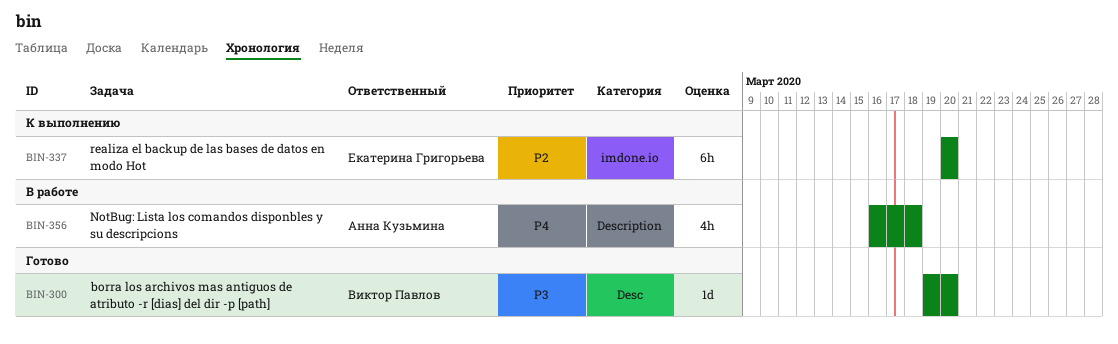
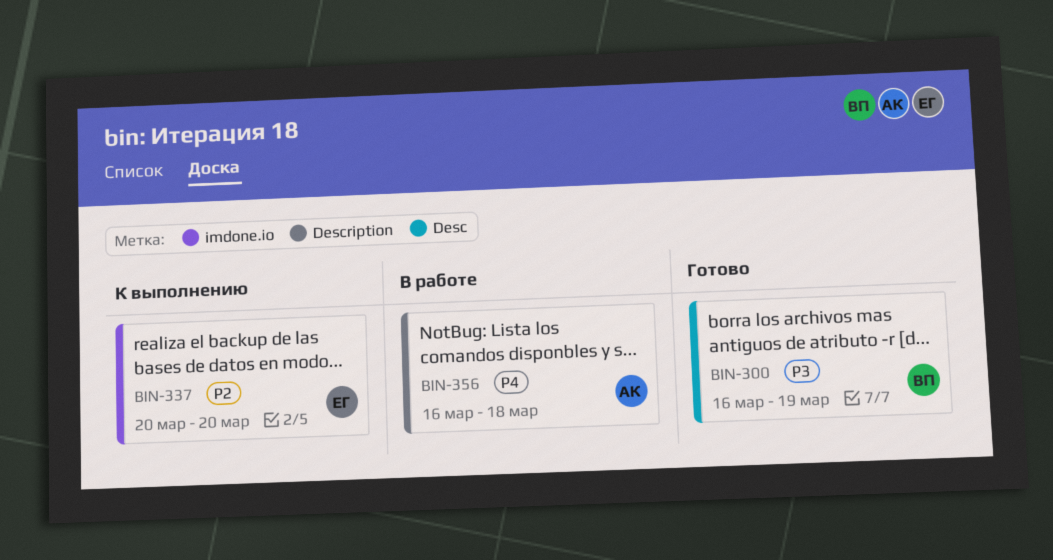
BIN-300, start: Mar 19 -> Mar 16
BIN-300, due: Mar 20 -> Mar 19

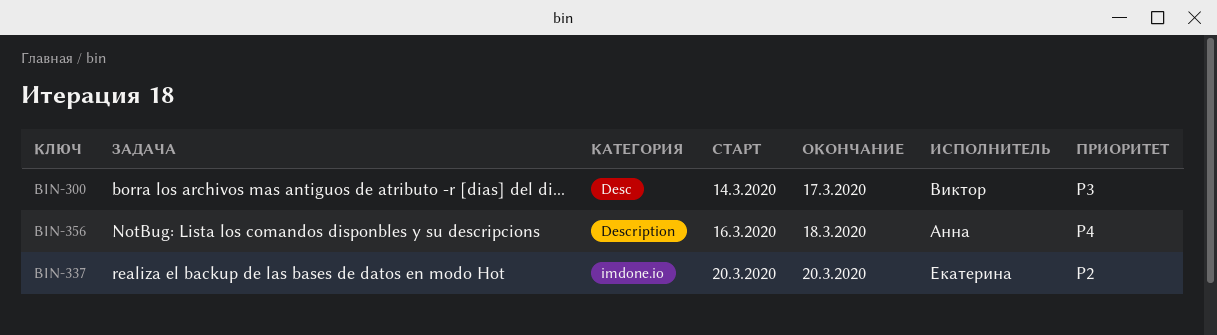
BIN-300, start: Mar 16 -> Mar 14
BIN-300, due: Mar 19 -> Mar 17

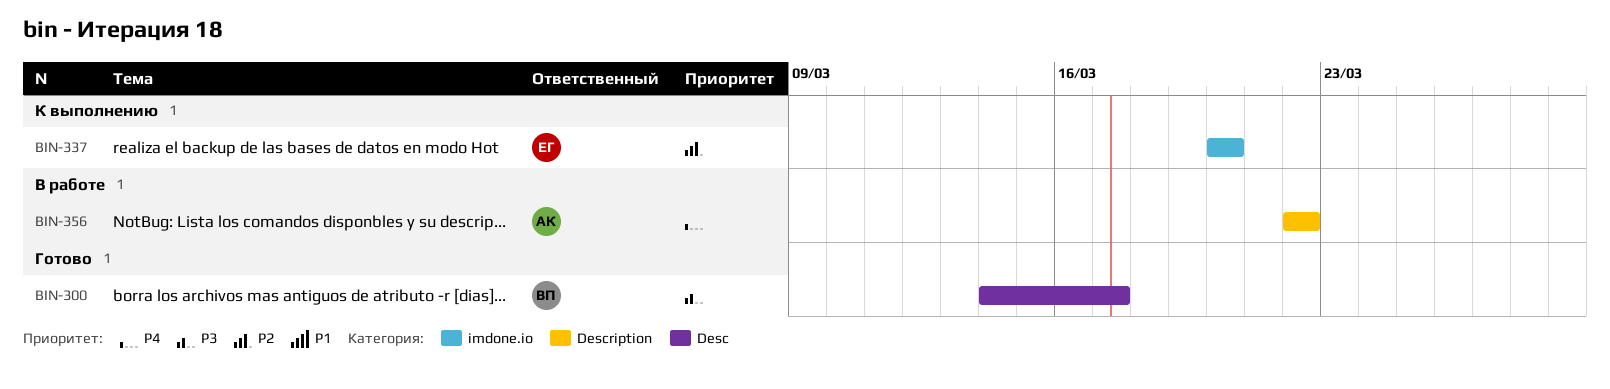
BIN-356, start: Mar 16 -> Mar 22
BIN-356, due: Mar 18 -> Mar 22

